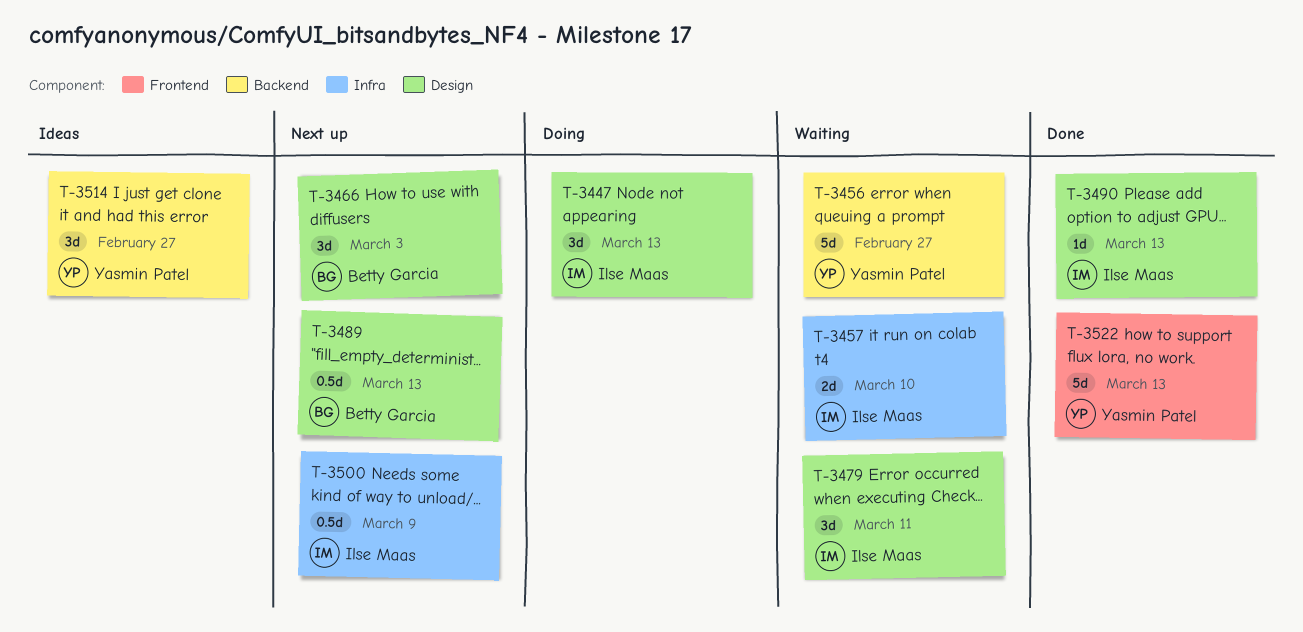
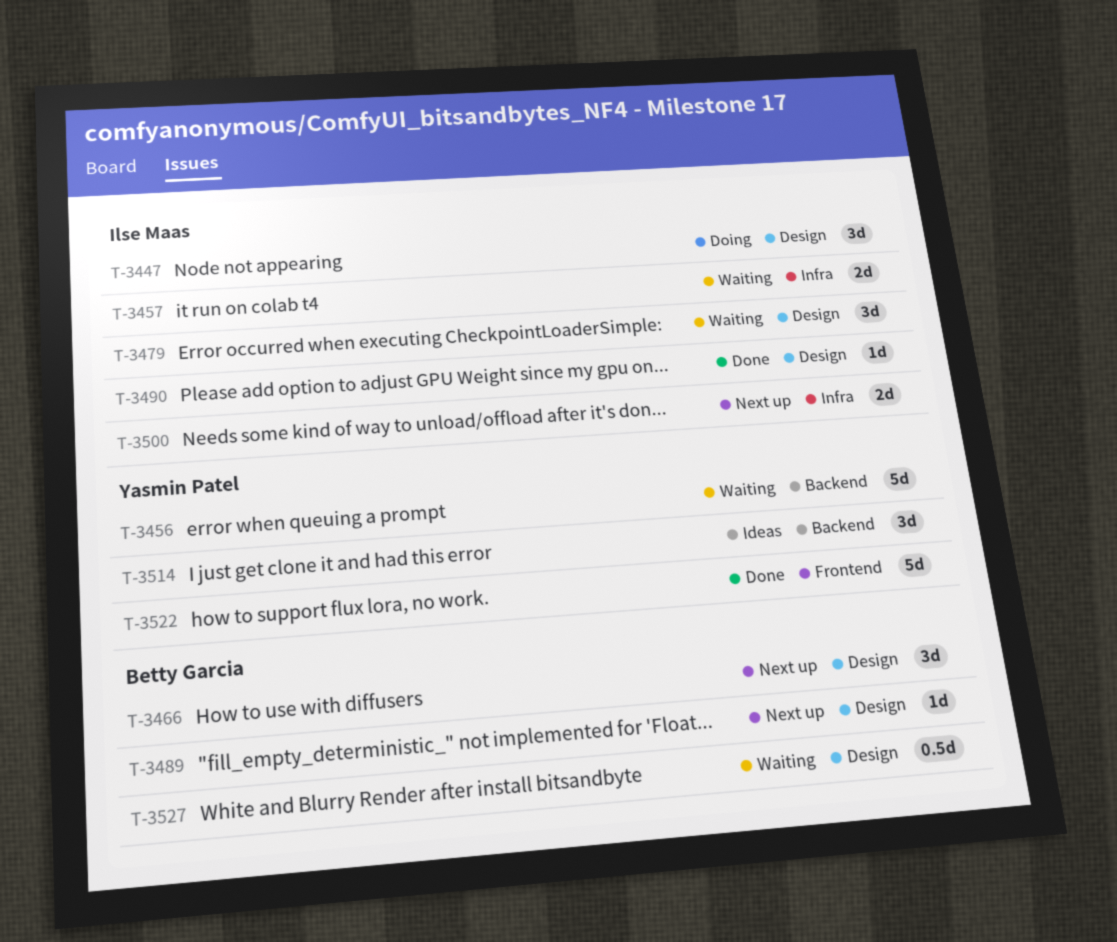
T-3489, estimate: 0.5d -> 1d
T-3500, estimate: 0.5d -> 2d
T-3527: none -> present

